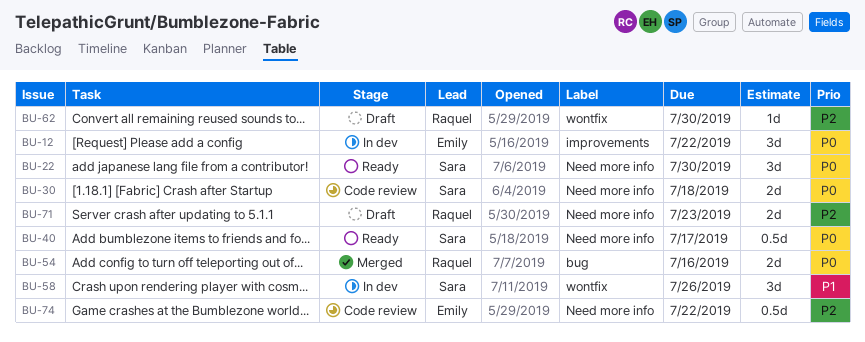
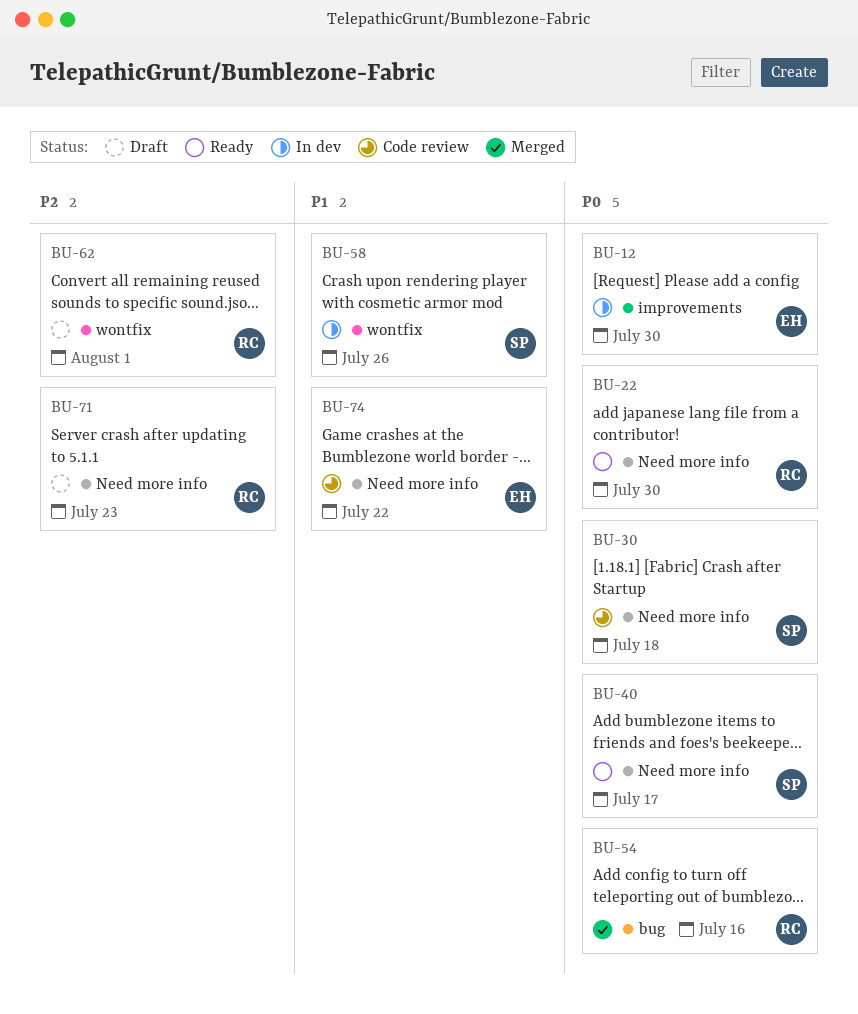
BU-12, due: Jul 22 -> Jul 30
BU-22, owner: Sara -> Raquel
BU-62, due: Jul 30 -> Aug 1
BU-74, priority: P2 -> P1

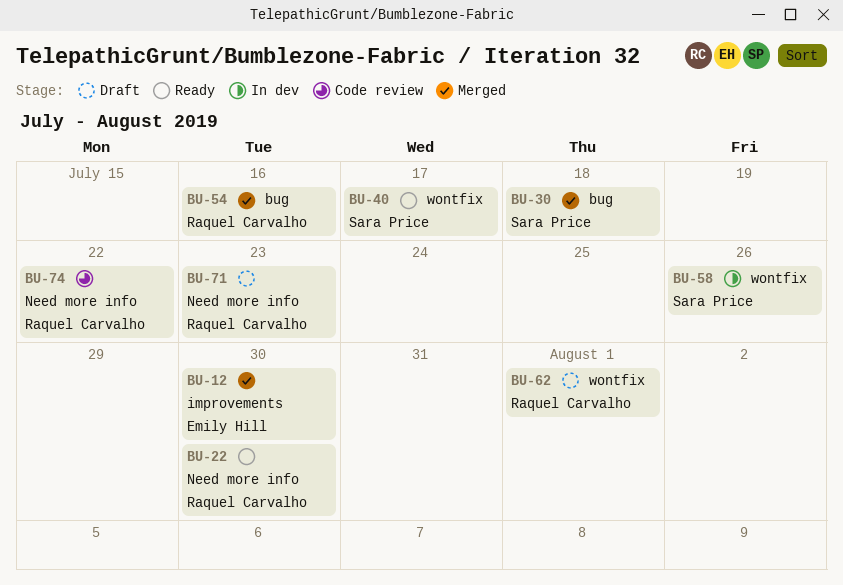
BU-12, status: In dev -> Merged
BU-30, status: Code review -> Merged
BU-30, label: Need more info -> bug
BU-40, label: Need more info -> wontfix
BU-74, owner: Emily Hill -> Raquel Carvalho

